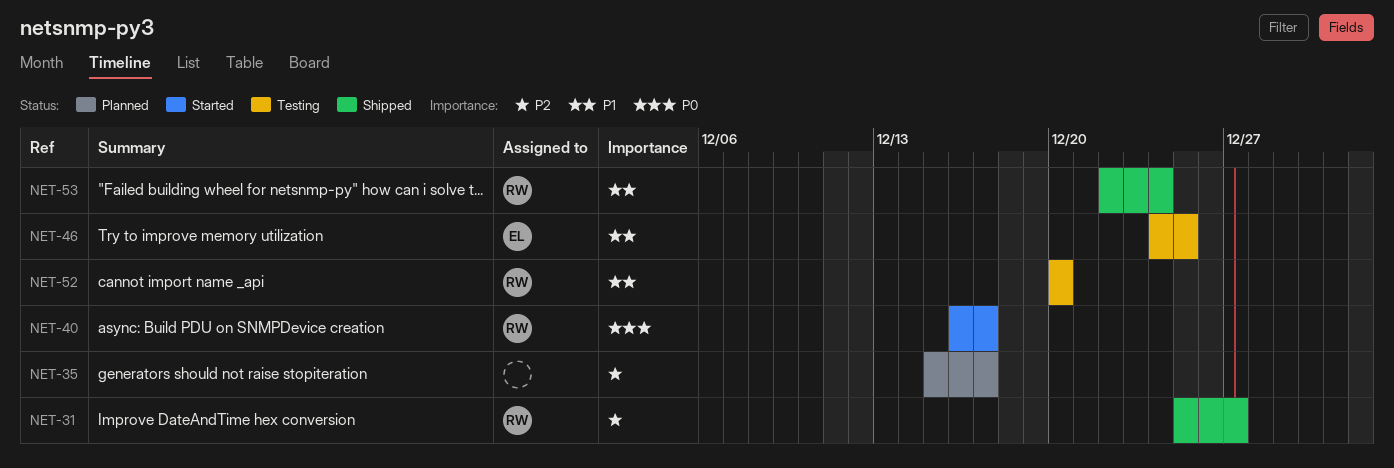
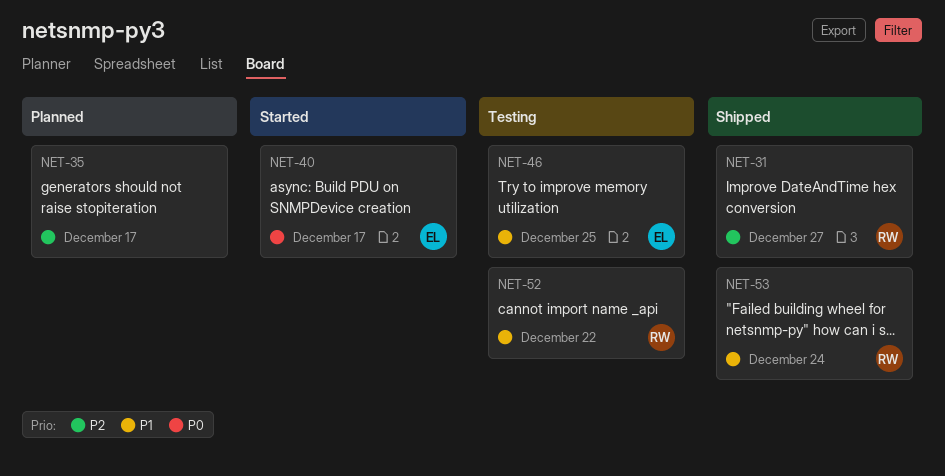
NET-40, owner: RW -> EL
NET-52, due: Dec 20 -> Dec 22

